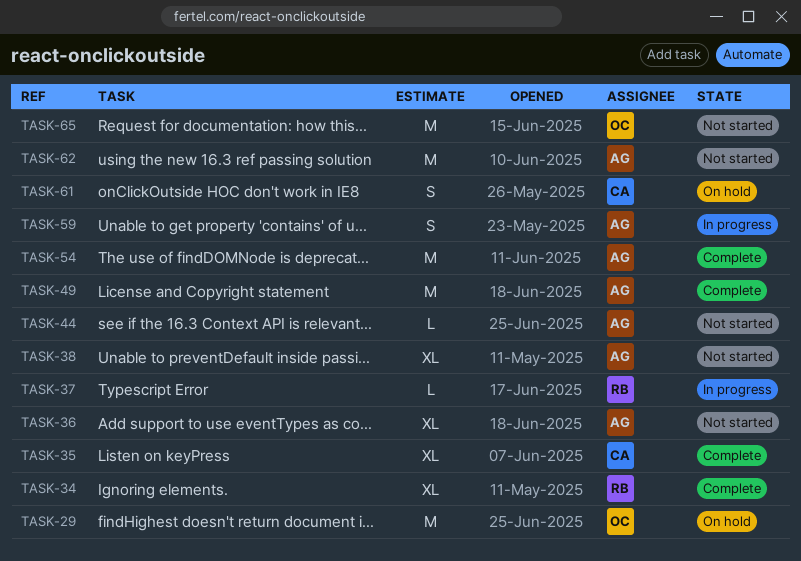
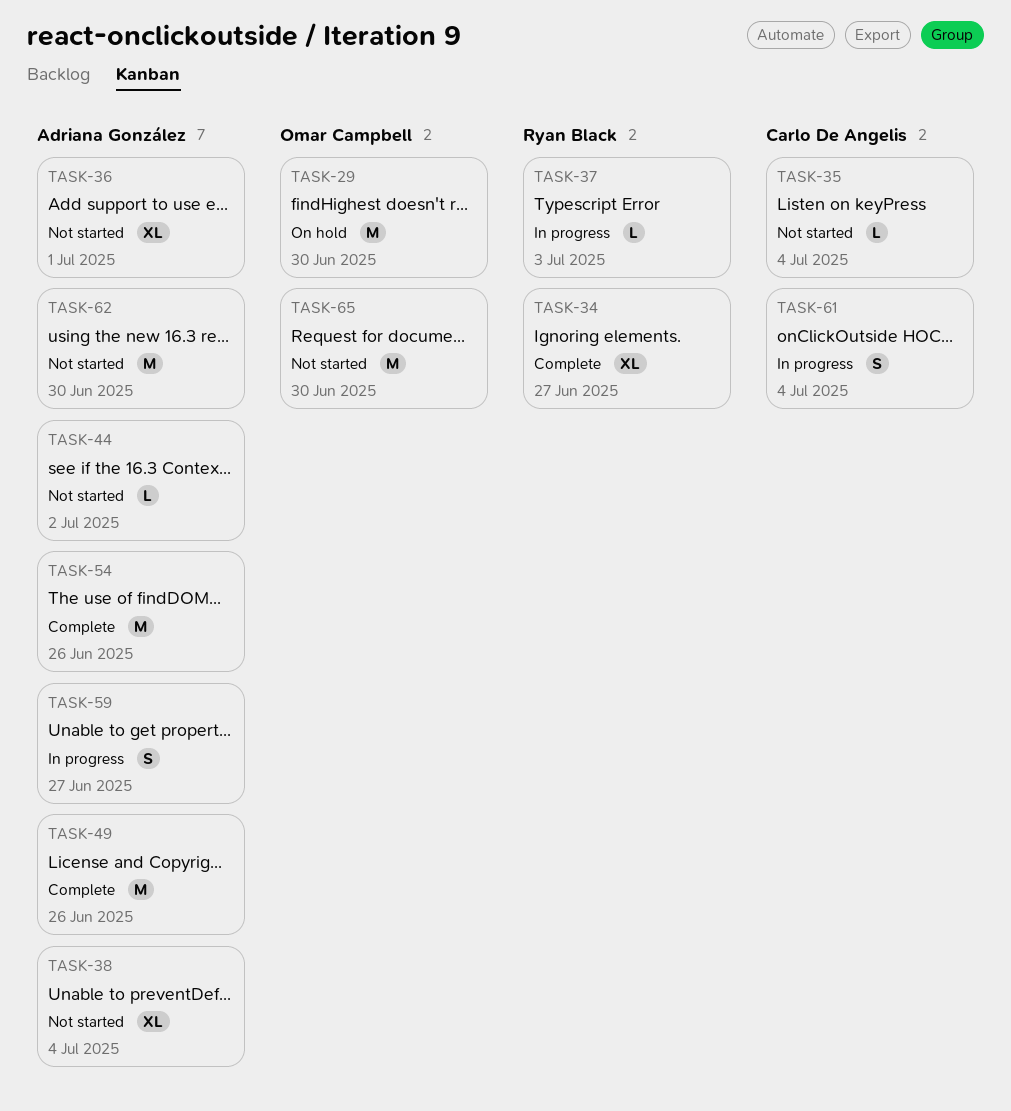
TASK-35, status: Complete -> Not started
TASK-35, estimate: XL -> L
TASK-61, status: On hold -> In progress

